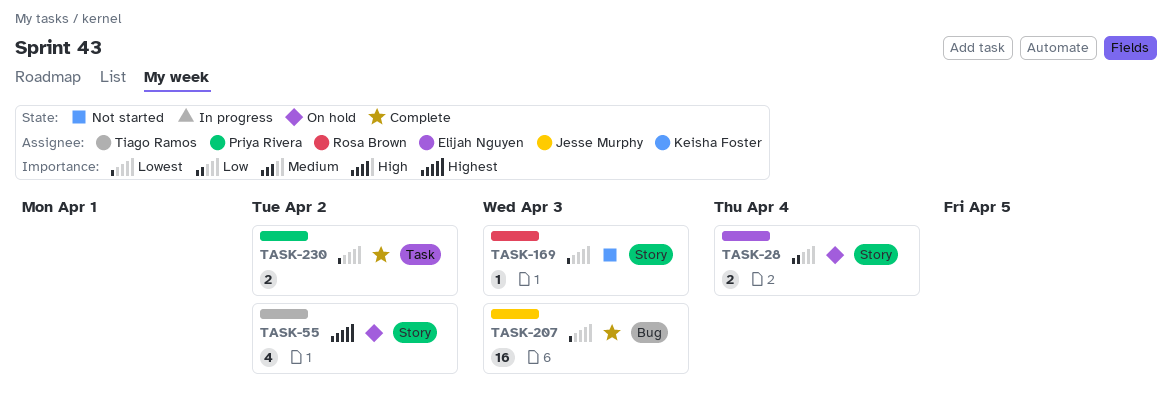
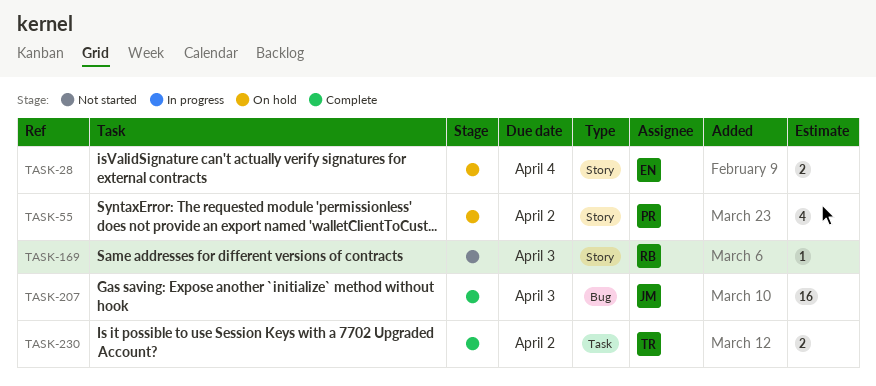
TASK-55, owner: Tiago Ramos -> Priya Rivera
TASK-230, owner: Priya Rivera -> Tiago Ramos

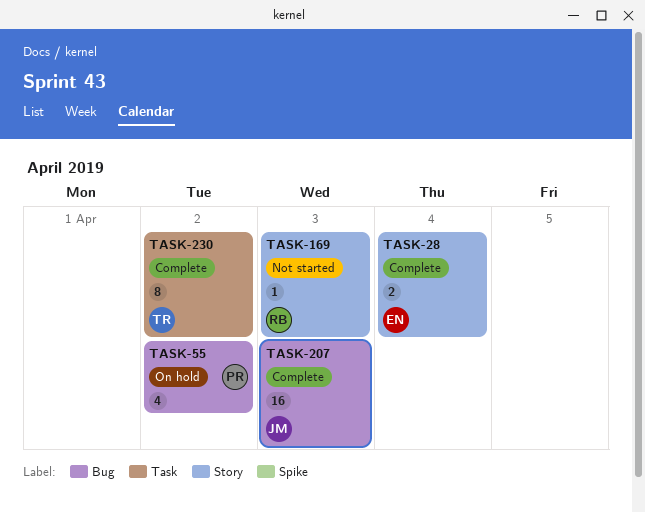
TASK-28, status: On hold -> Complete
TASK-55, label: Story -> Bug
TASK-230, estimate: 2 -> 8

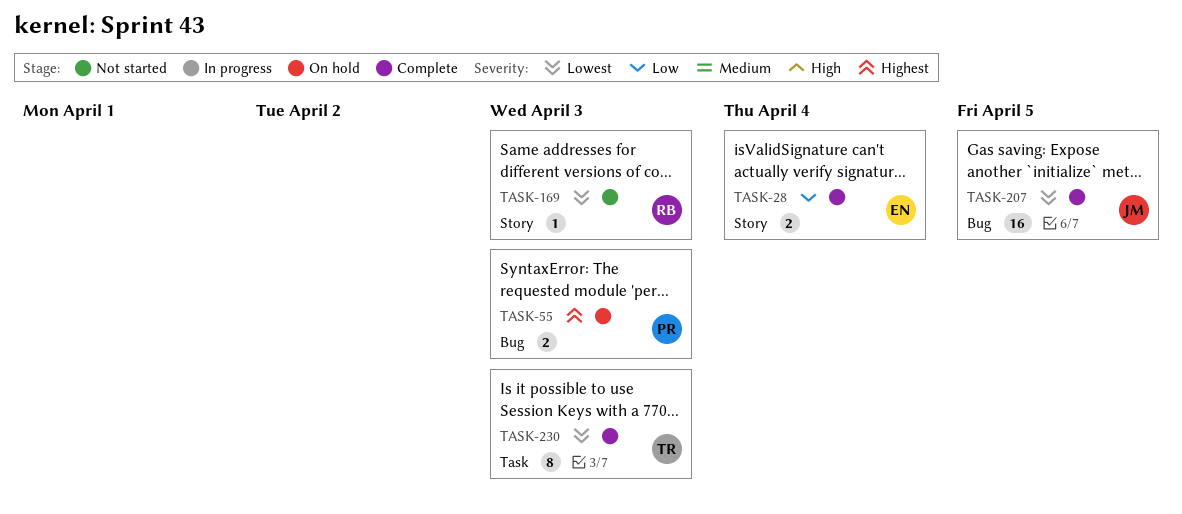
TASK-55, estimate: 4 -> 2
TASK-55, due: Apr 2 -> Apr 3
TASK-207, due: Apr 3 -> Apr 5
TASK-230, due: Apr 2 -> Apr 3

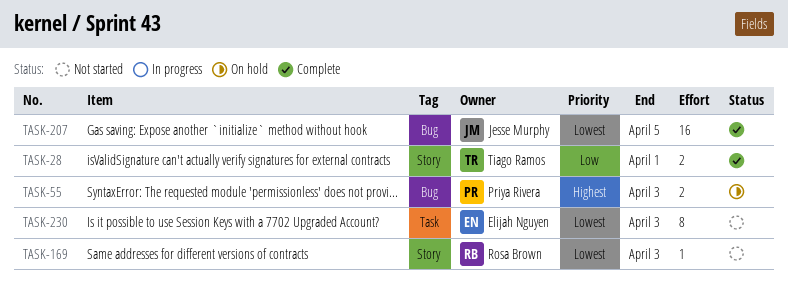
TASK-28, owner: Elijah Nguyen -> Tiago Ramos
TASK-28, due: Apr 4 -> Apr 1
TASK-230, status: Complete -> Not started
TASK-230, owner: Tiago Ramos -> Elijah Nguyen

